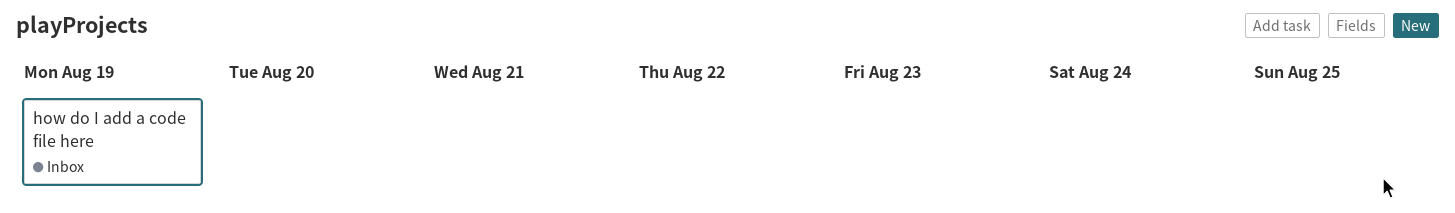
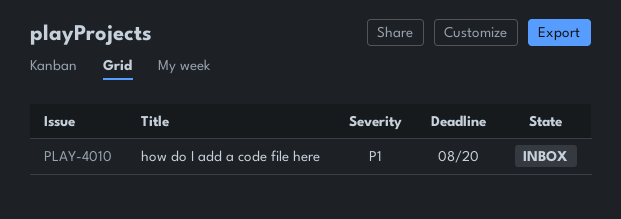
how do I add a code file here, due: Aug 19 -> Aug 20

